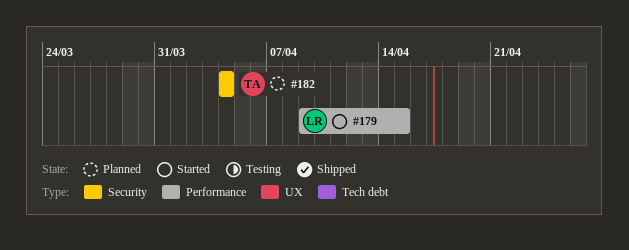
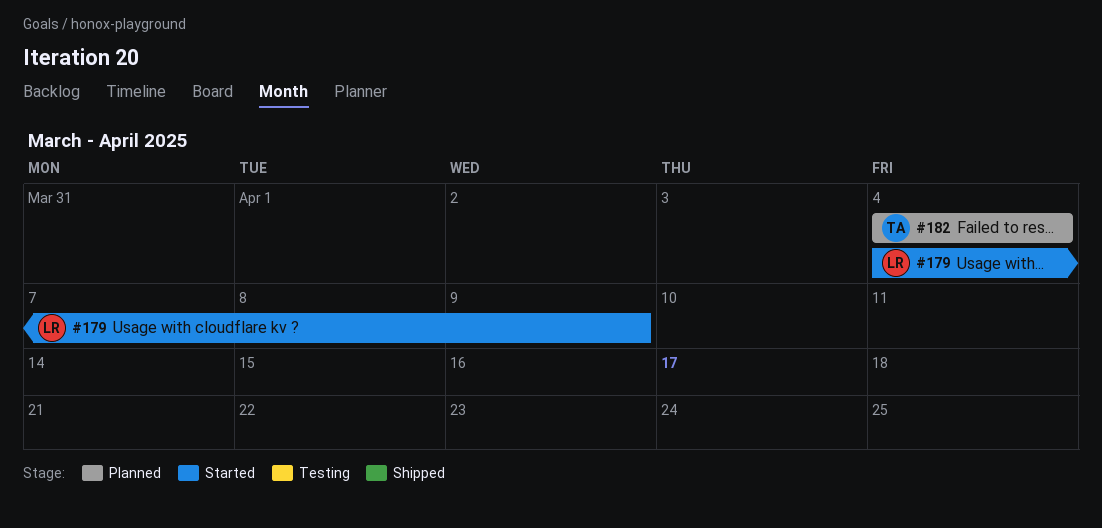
#179, start: Apr 9 -> Apr 4
#179, due: Apr 15 -> Apr 9

